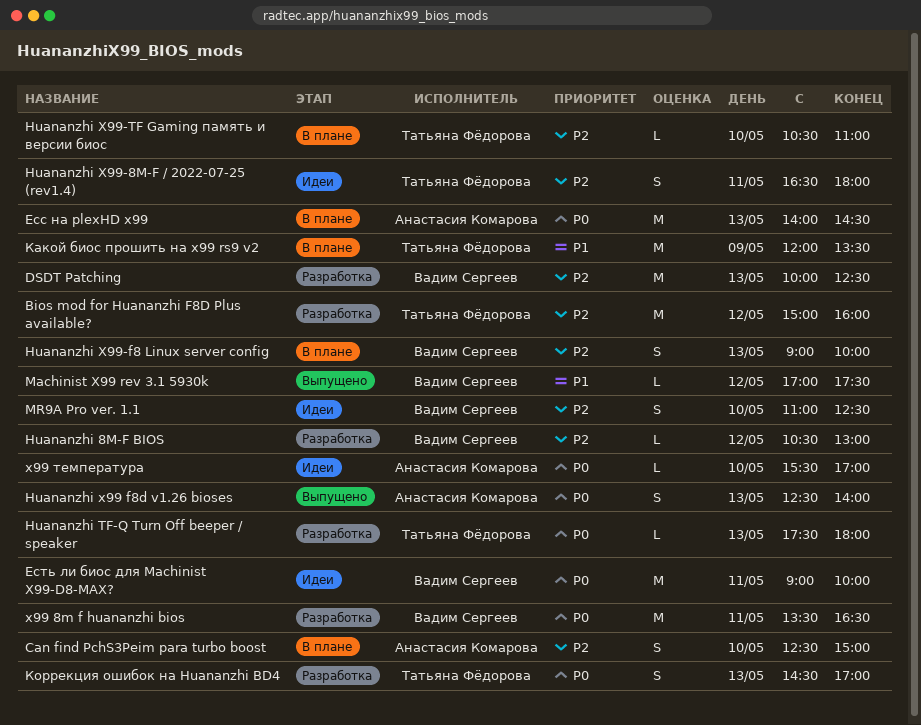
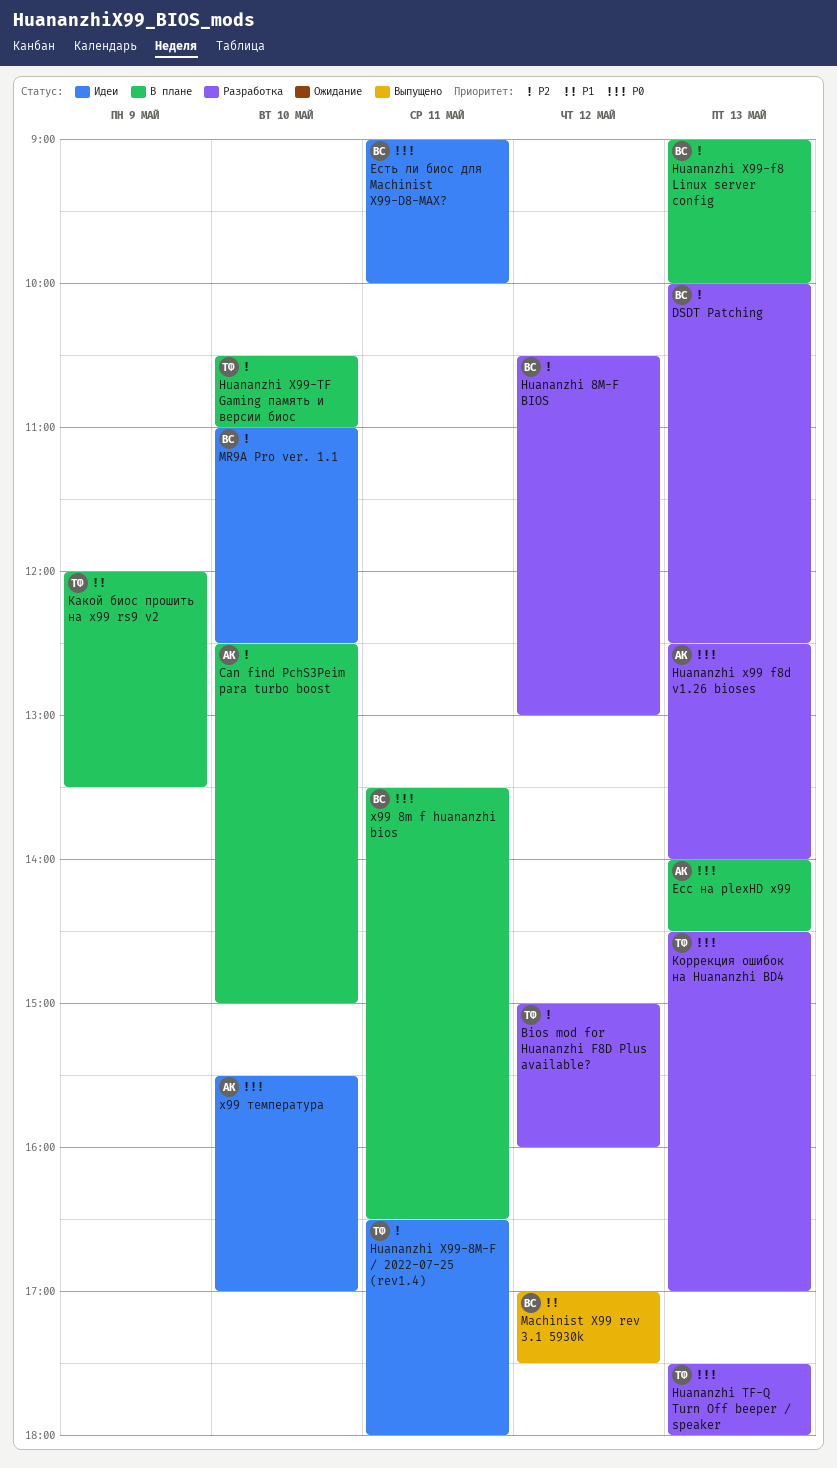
Huananzhi x99 f8d v1.26 bioses, status: Выпущено -> Разработка
x99 8m f huananzhi bios, status: Разработка -> В плане

